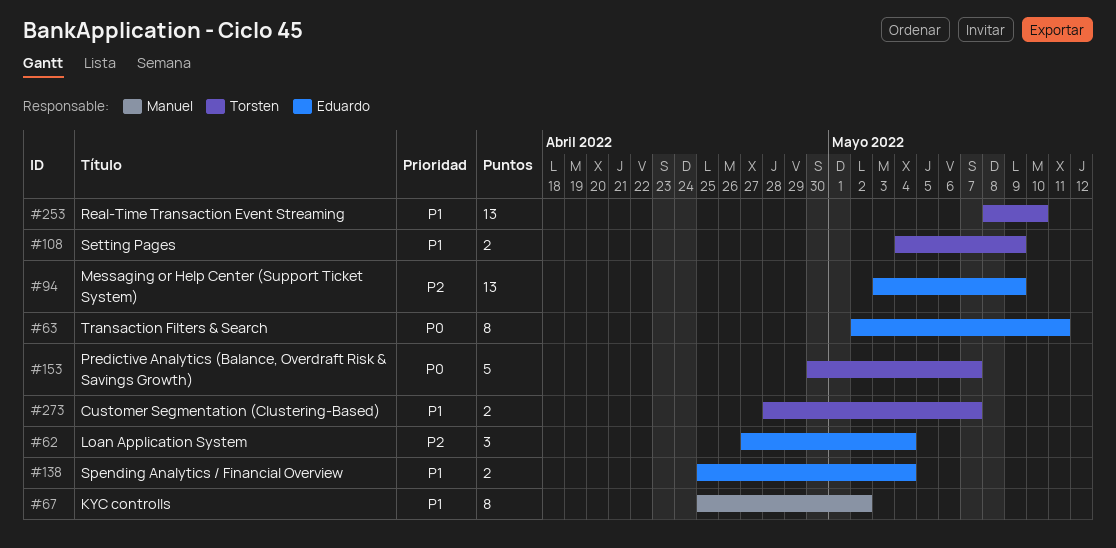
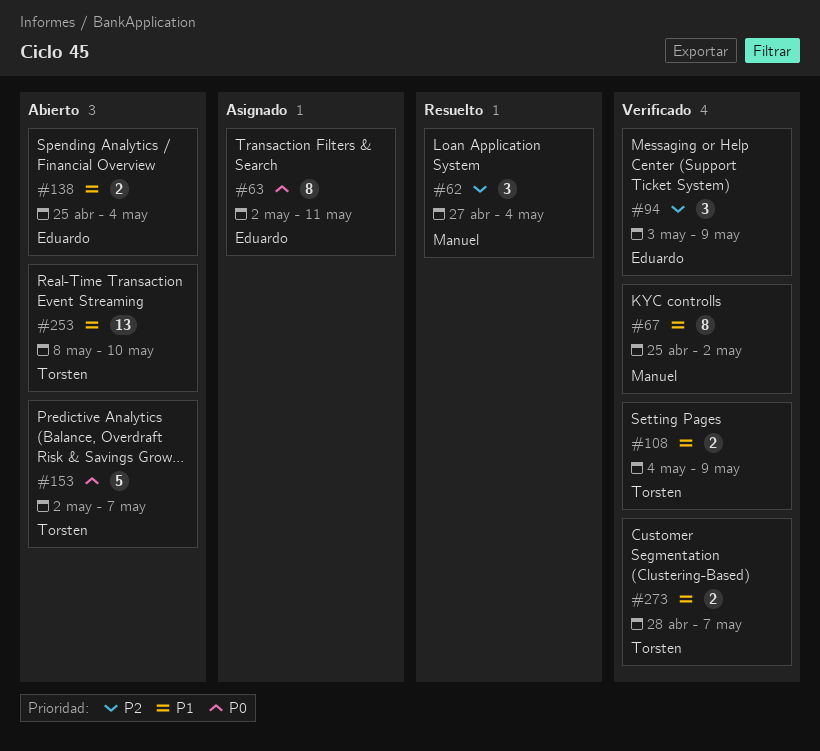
#62, owner: Eduardo -> Manuel
#94, estimate: 13 -> 3
#153, start: Apr 30 -> May 2

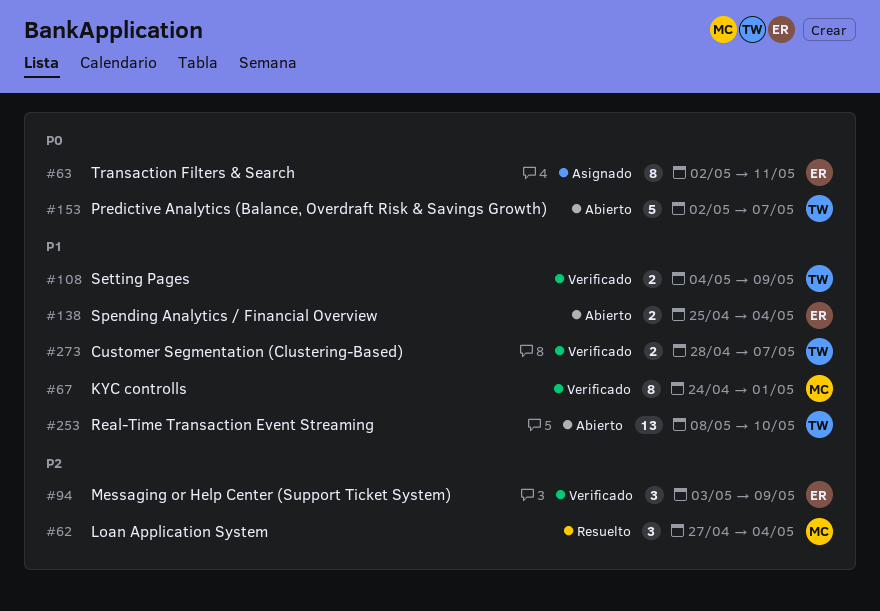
#67, start: Apr 25 -> Apr 24
#67, due: May 2 -> May 1

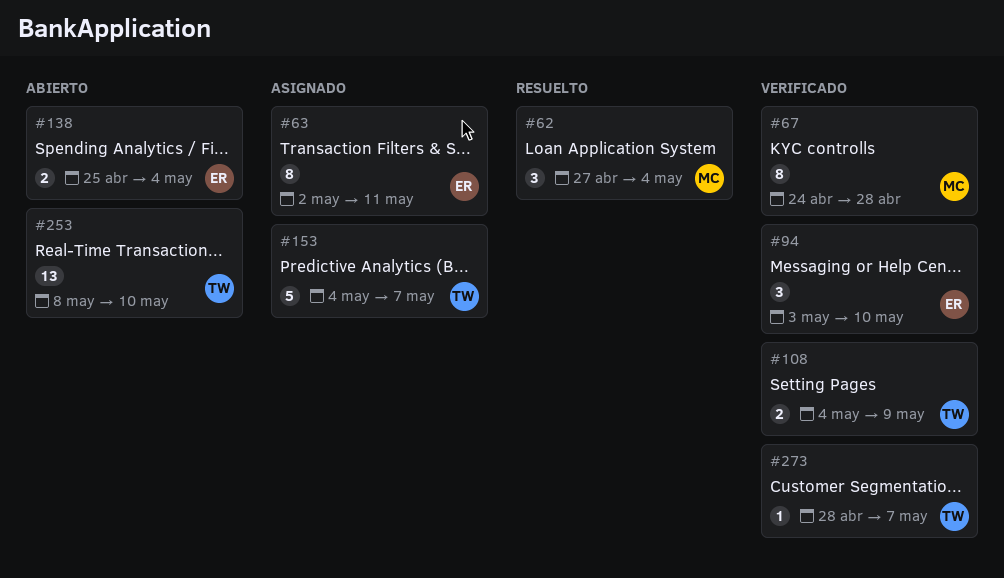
#67, due: May 1 -> Apr 28
#94, due: May 9 -> May 10
#153, status: Abierto -> Asignado
#153, start: May 2 -> May 4
#273, estimate: 2 -> 1

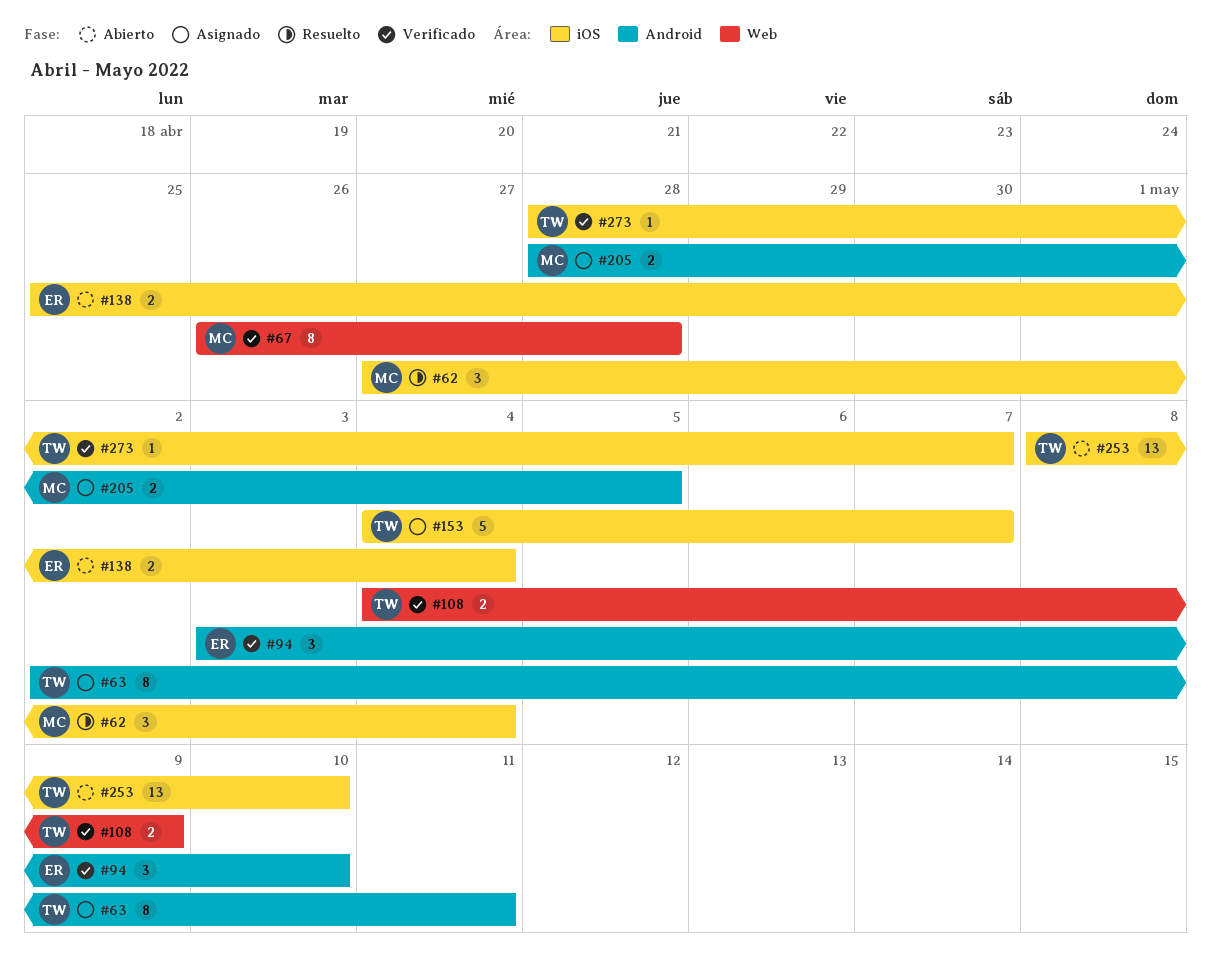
#63, owner: ER -> TW
#67, start: Apr 24 -> Apr 26
#205: none -> present

